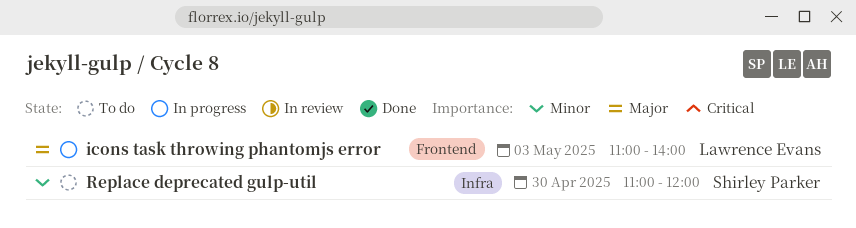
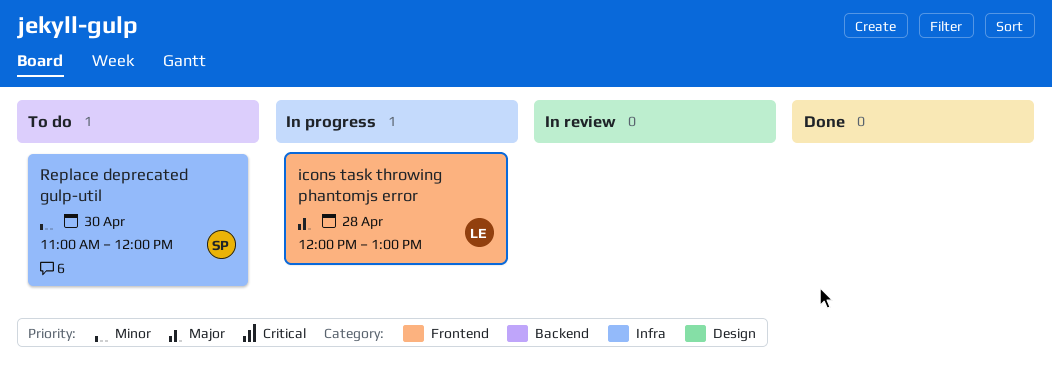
icons task throwing phantomjs error, day: May 3 -> Apr 28
icons task throwing phantomjs error, begins: 11:00 -> 12:00
icons task throwing phantomjs error, ends: 14:00 -> 13:00

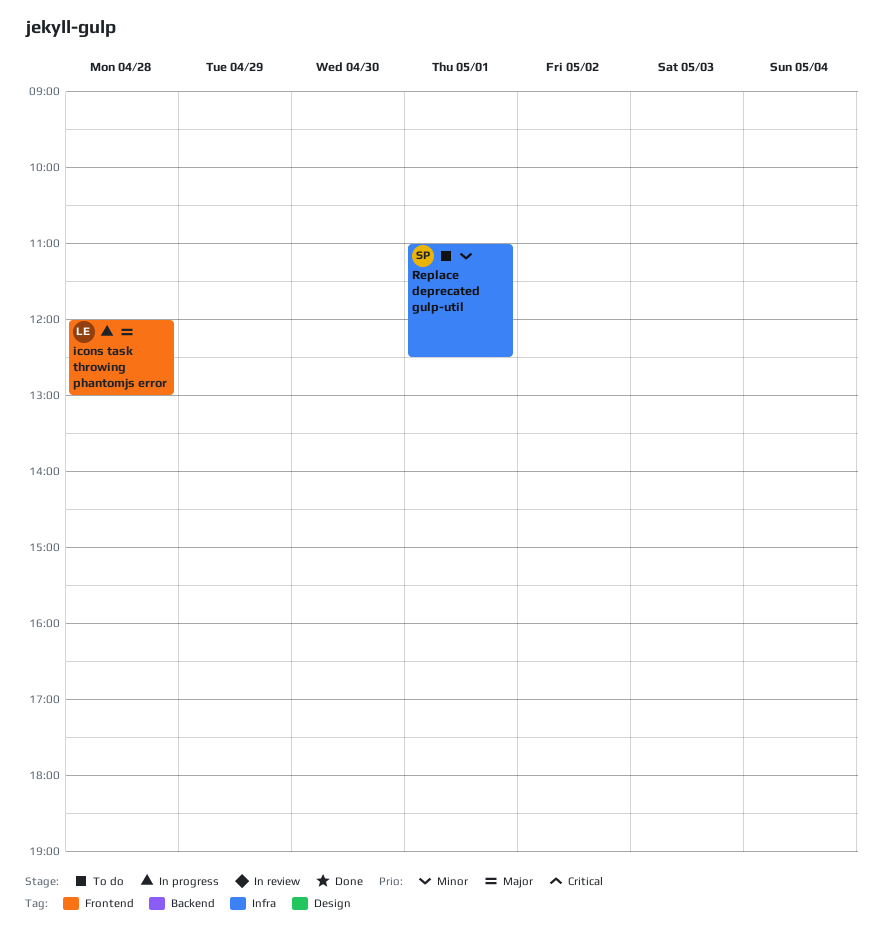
Replace deprecated gulp-util, day: Apr 30 -> May 1
Replace deprecated gulp-util, ends: 12:00 -> 12:30

